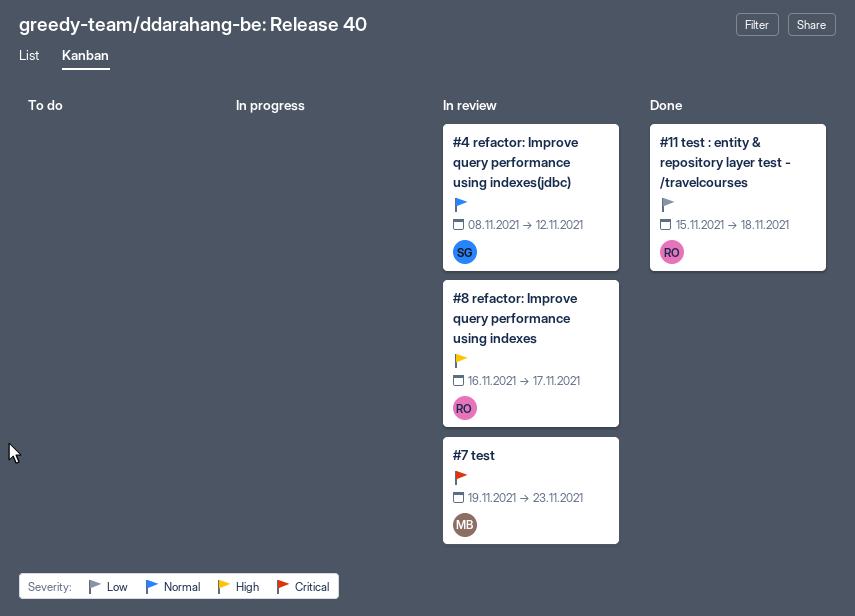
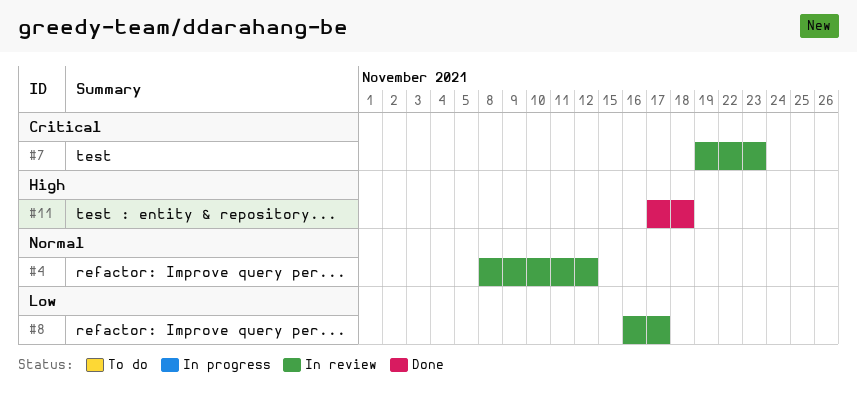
#8, priority: High -> Low
#11, priority: Low -> High
#11, start: Nov 15 -> Nov 17

